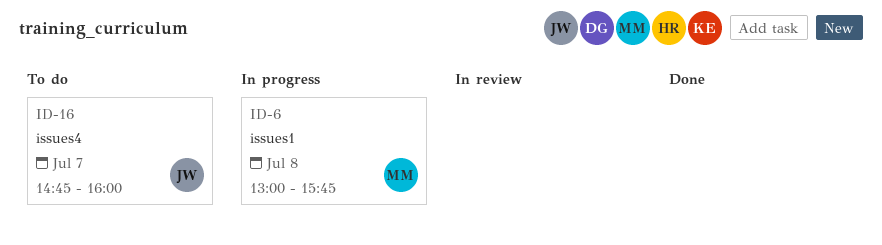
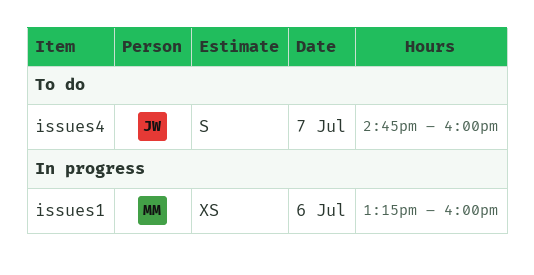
issues1, day: Jul 8 -> Jul 6
issues1, begins: 13:00 -> 13:15
issues1, ends: 15:45 -> 16:00

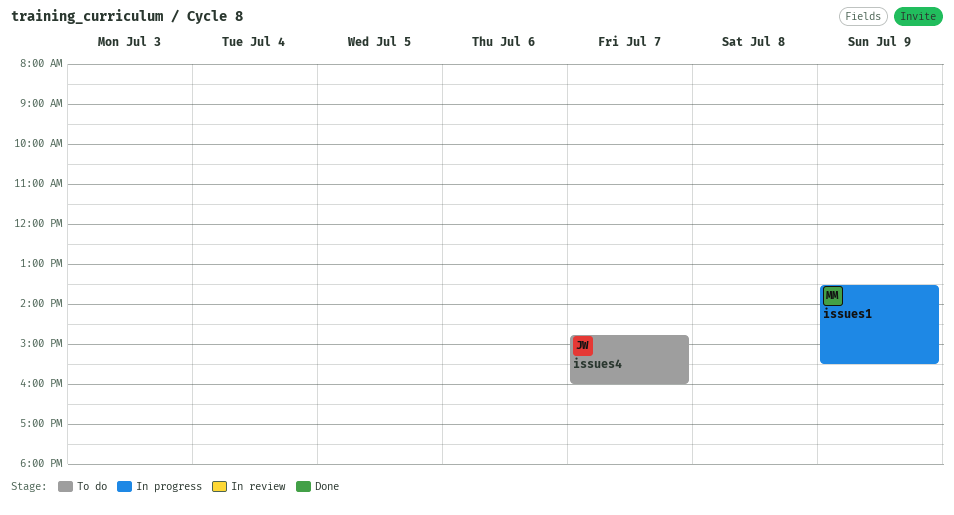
issues1, day: Jul 6 -> Jul 9
issues1, begins: 13:15 -> 13:30
issues1, ends: 16:00 -> 15:30

